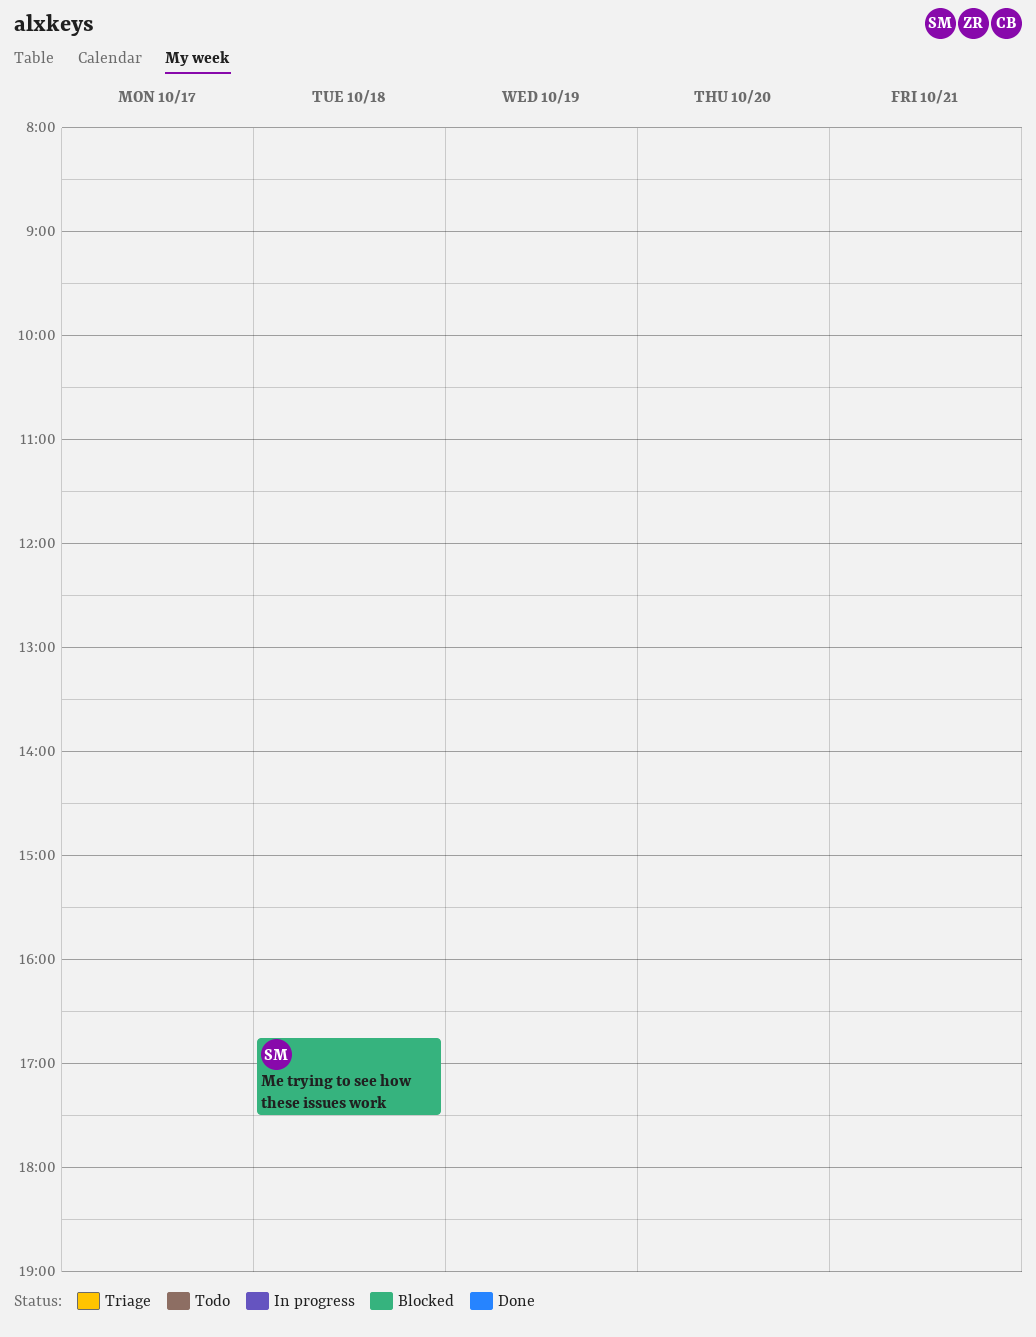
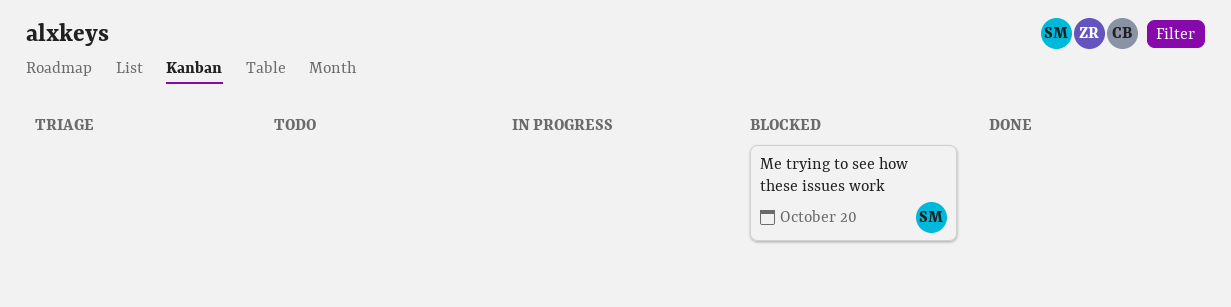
Me trying to see how these issues work, day: Oct 18 -> Oct 20

